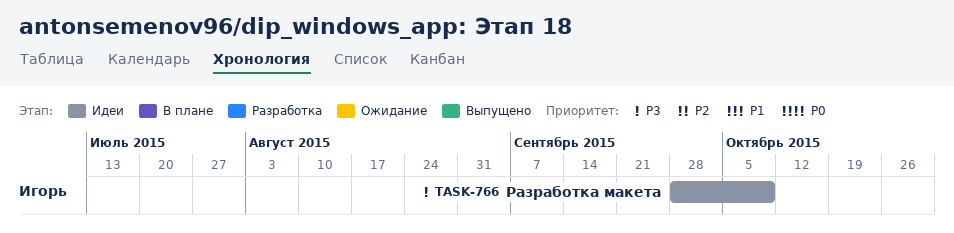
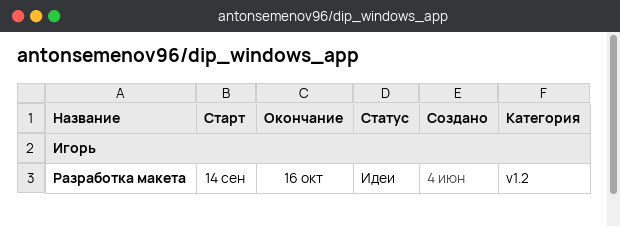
Разработка макета, start: Sep 28 -> Sep 14
Разработка макета, due: Oct 9 -> Oct 16

